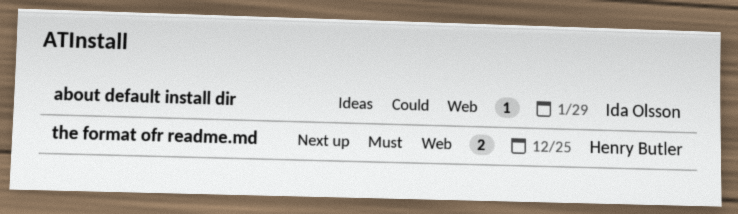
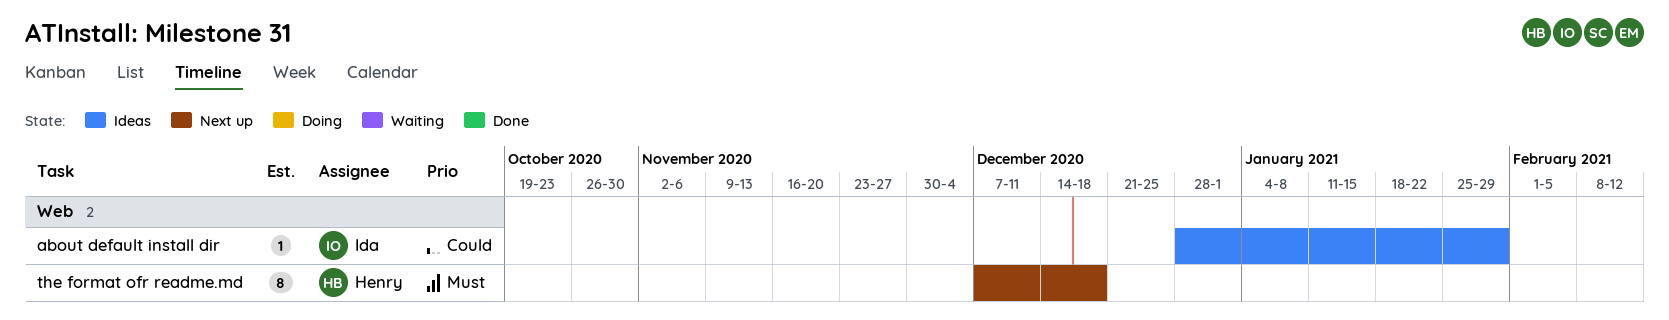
the format ofr readme.md, estimate: 2 -> 8
the format ofr readme.md, due: Dec 25 -> Dec 18

